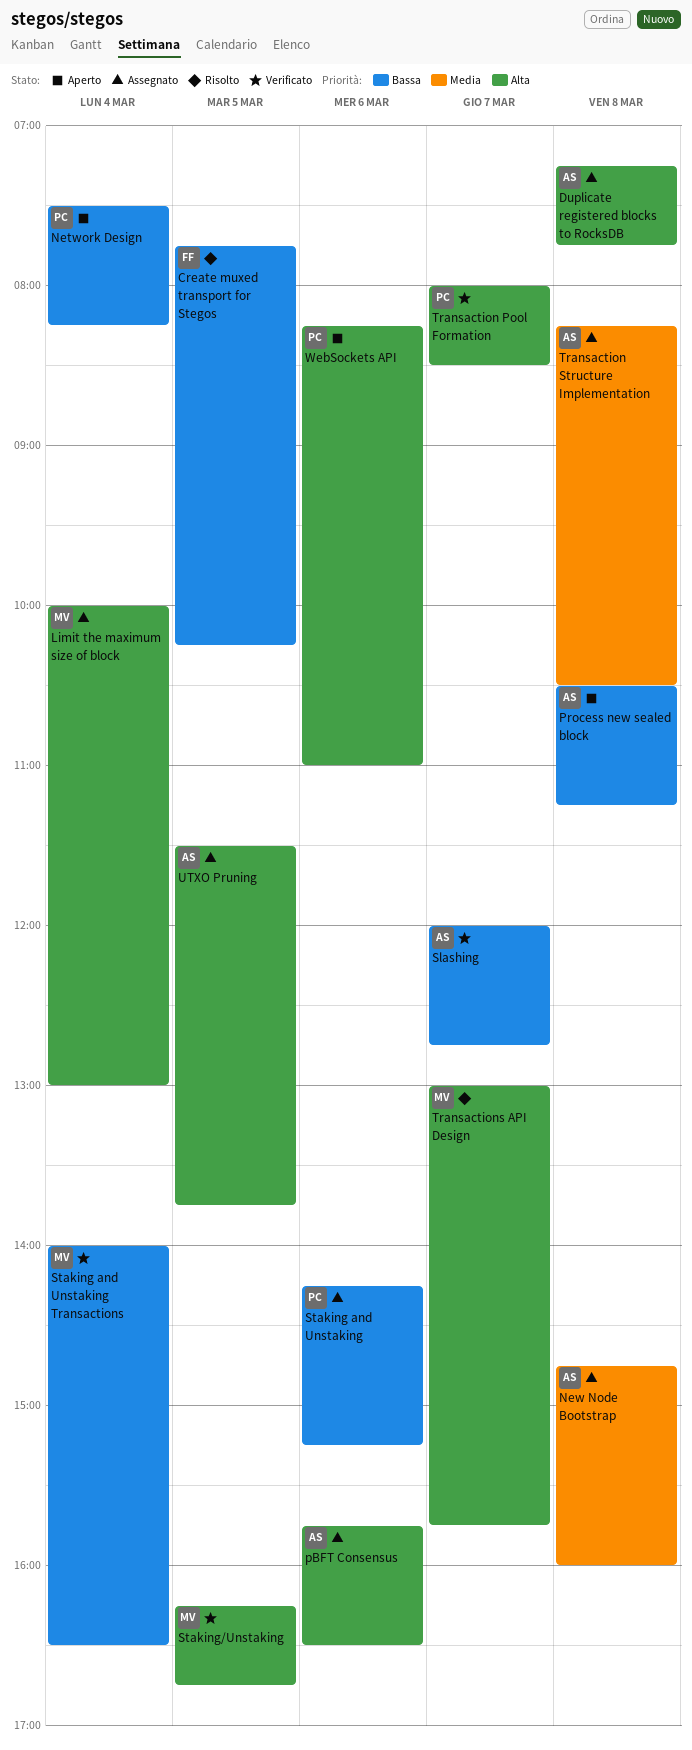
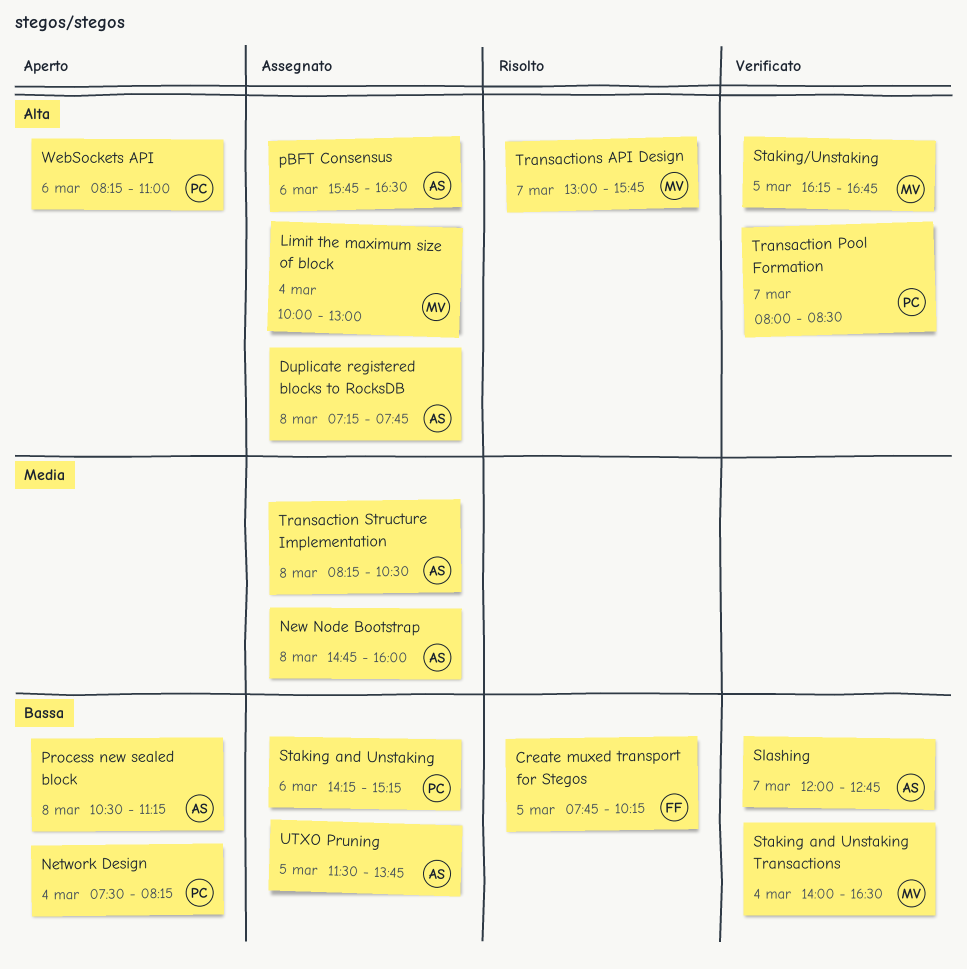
UTXO Pruning, priority: Alta -> Bassa

